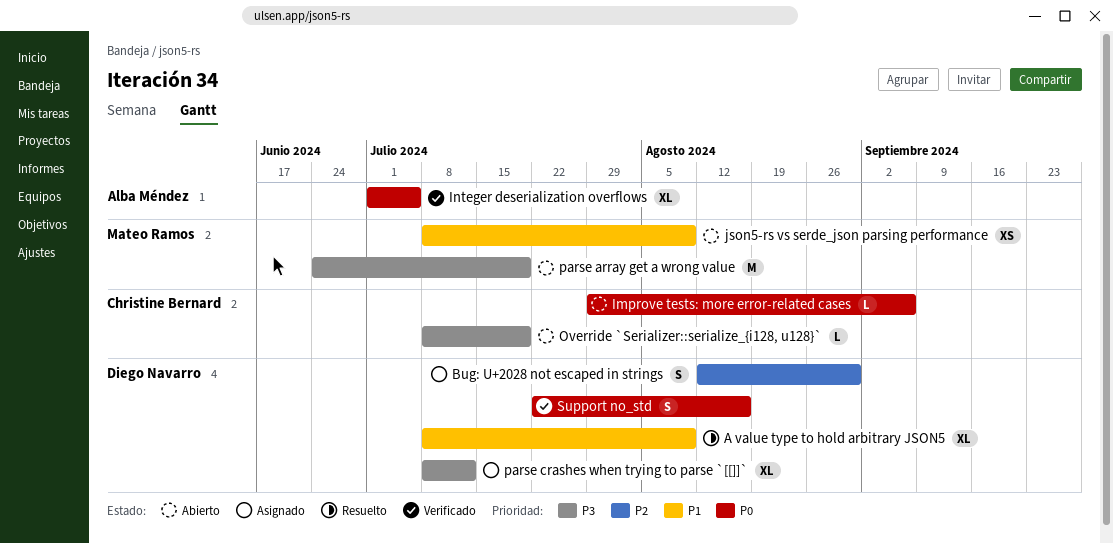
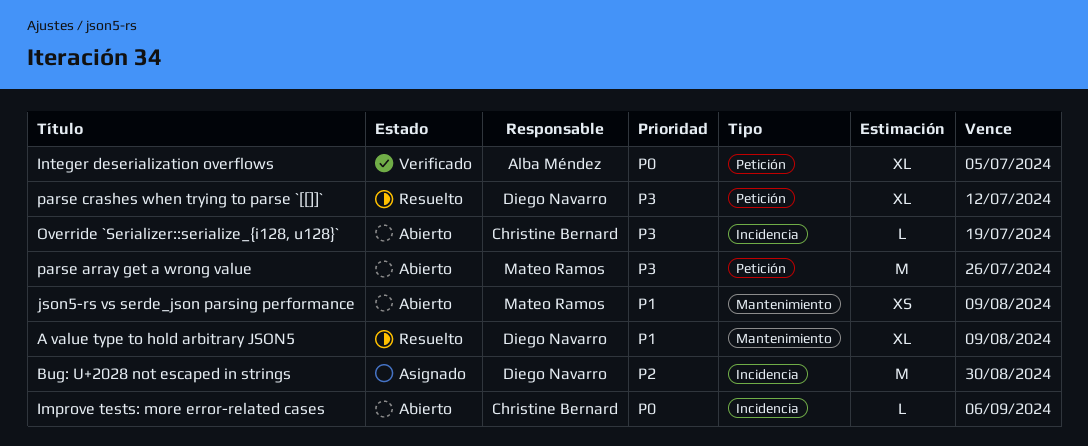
Bug: U+2028 not escaped in strings, estimate: S -> M
parse array get a wrong value, due: Jul 19 -> Jul 26
parse crashes when trying to parse `[[]]`, status: Asignado -> Resuelto
Support no_std: present -> none

